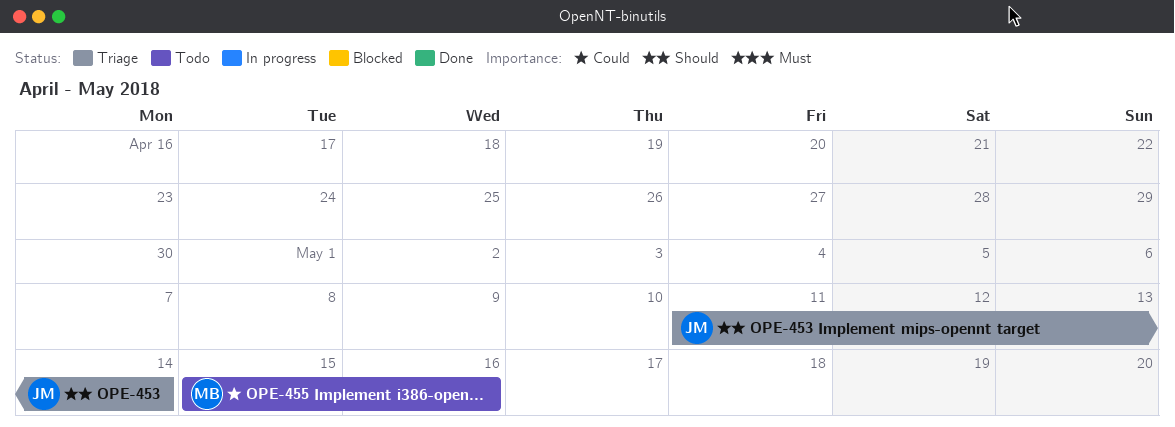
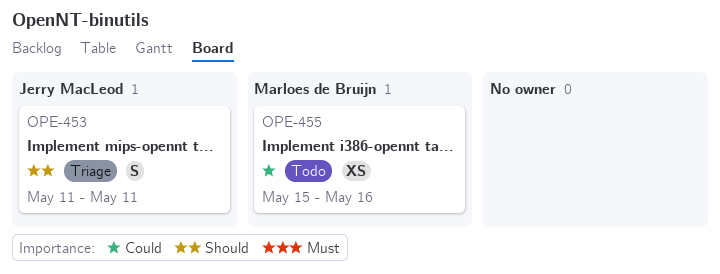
OPE-453, due: May 14 -> May 11

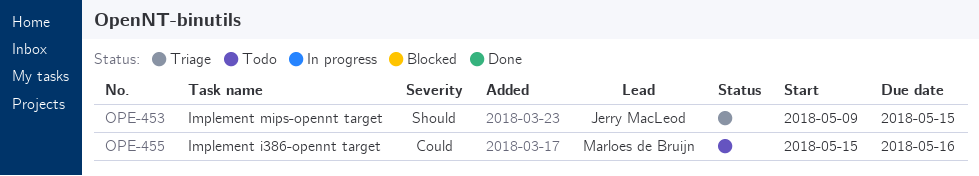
OPE-453, start: May 11 -> May 9
OPE-453, due: May 11 -> May 15

